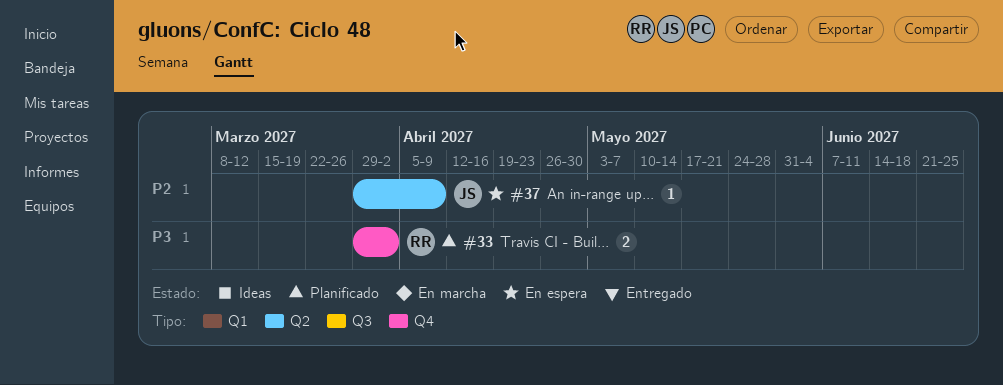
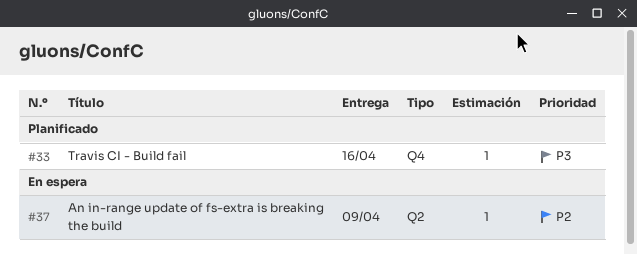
#33, estimate: 2 -> 1
#33, due: Apr 2 -> Apr 16

